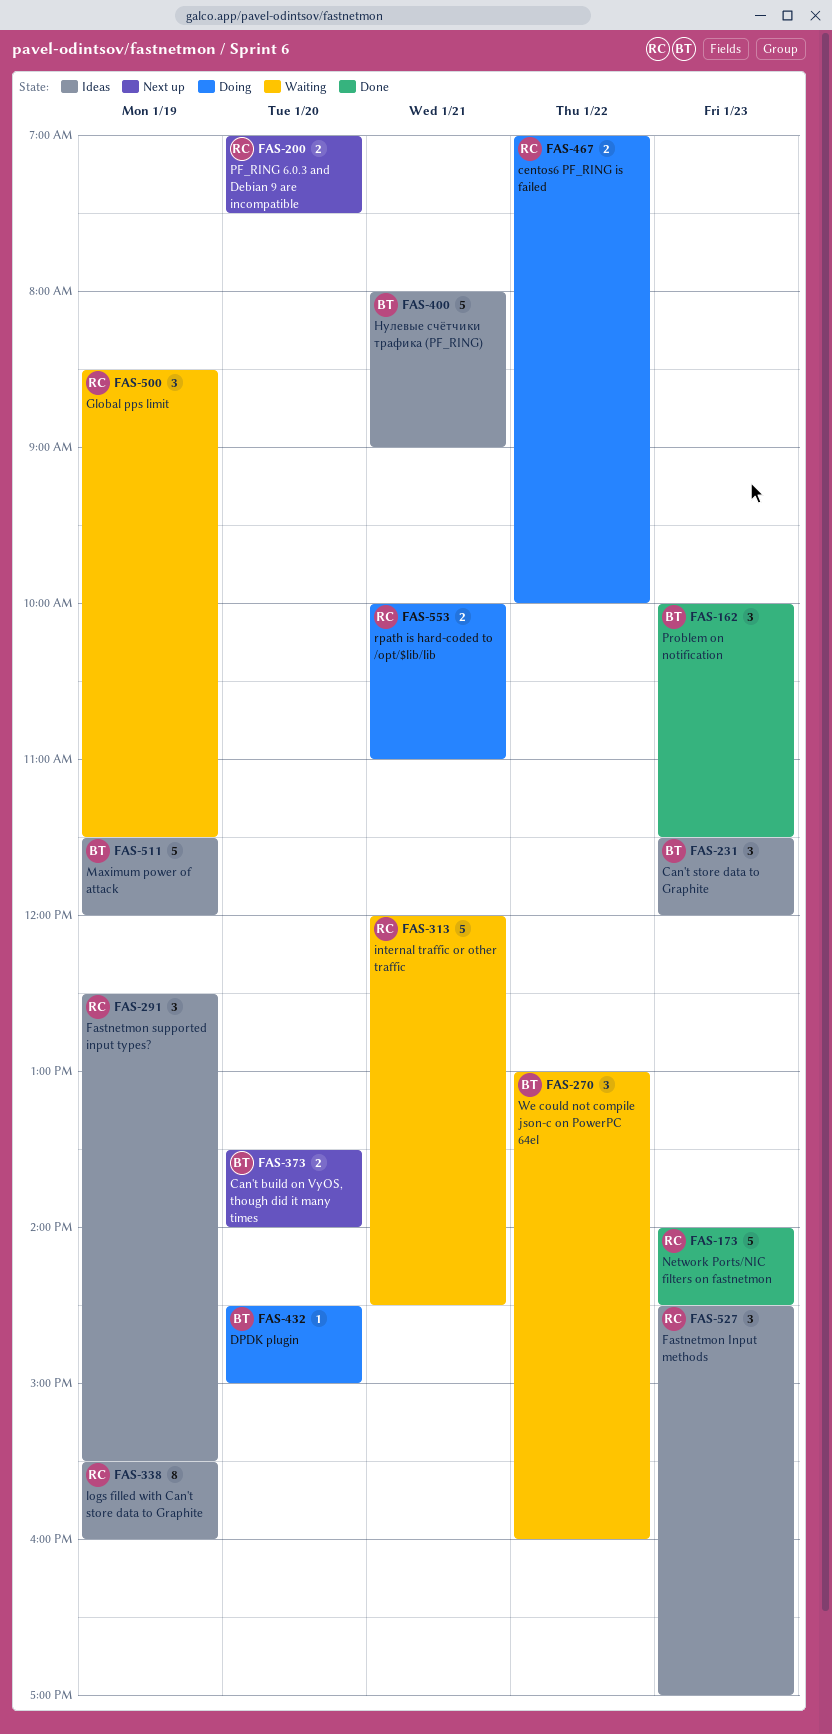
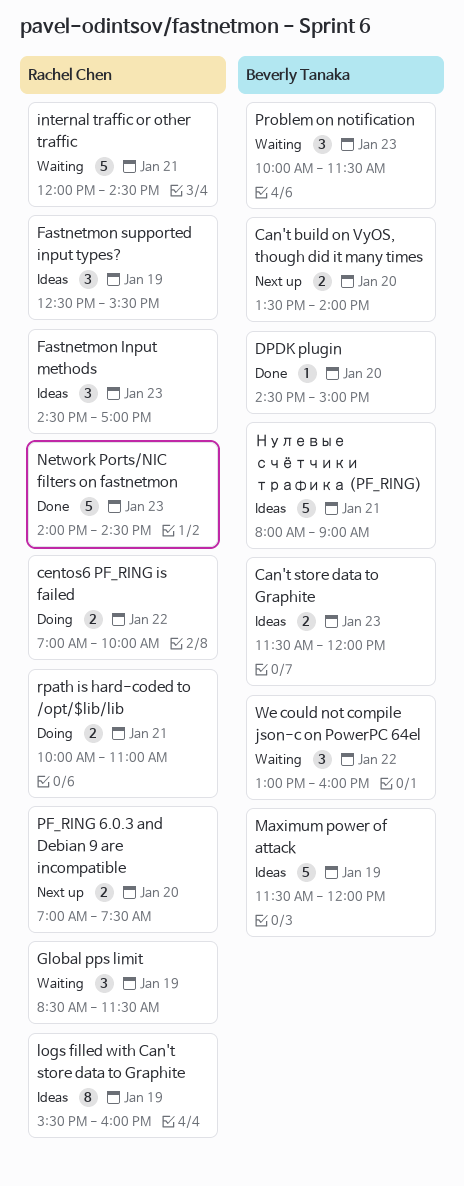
Can't store data to Graphite, estimate: 3 -> 2
DPDK plugin, status: Doing -> Done
Problem on notification, status: Done -> Waiting

